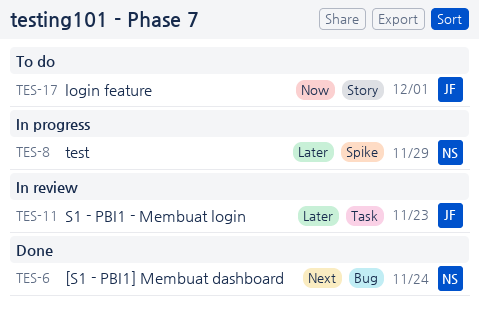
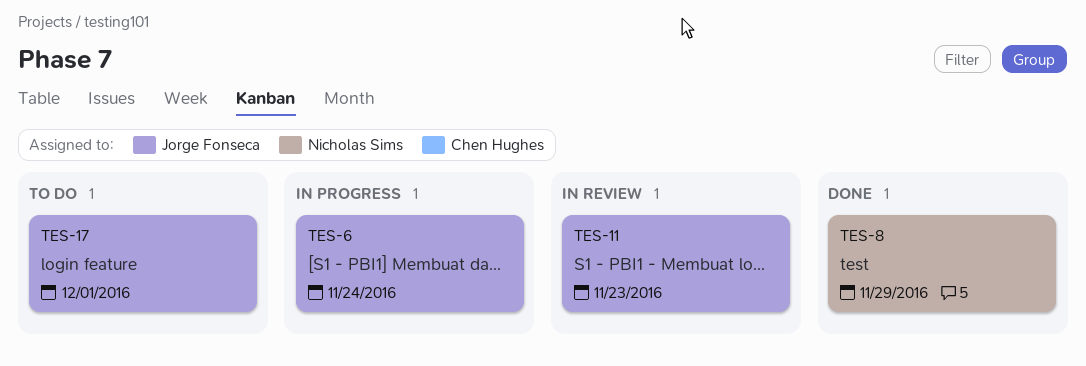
TES-6, status: Done -> In progress
TES-6, owner: Nicholas Sims -> Jorge Fonseca
TES-8, status: In progress -> Done

